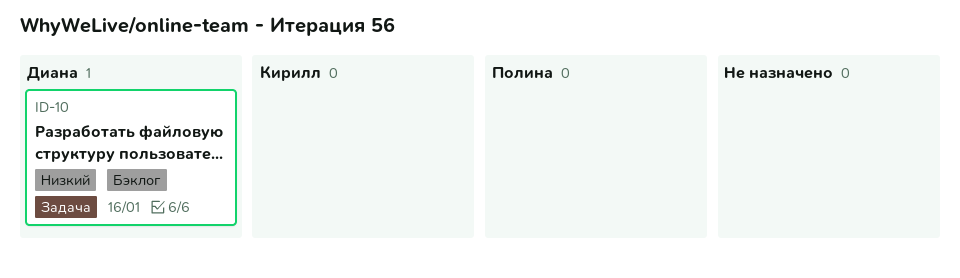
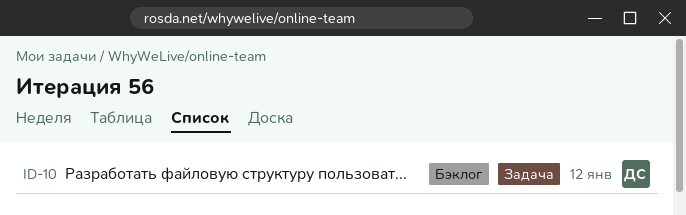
ID-10, due: Jan 16 -> Jan 12

